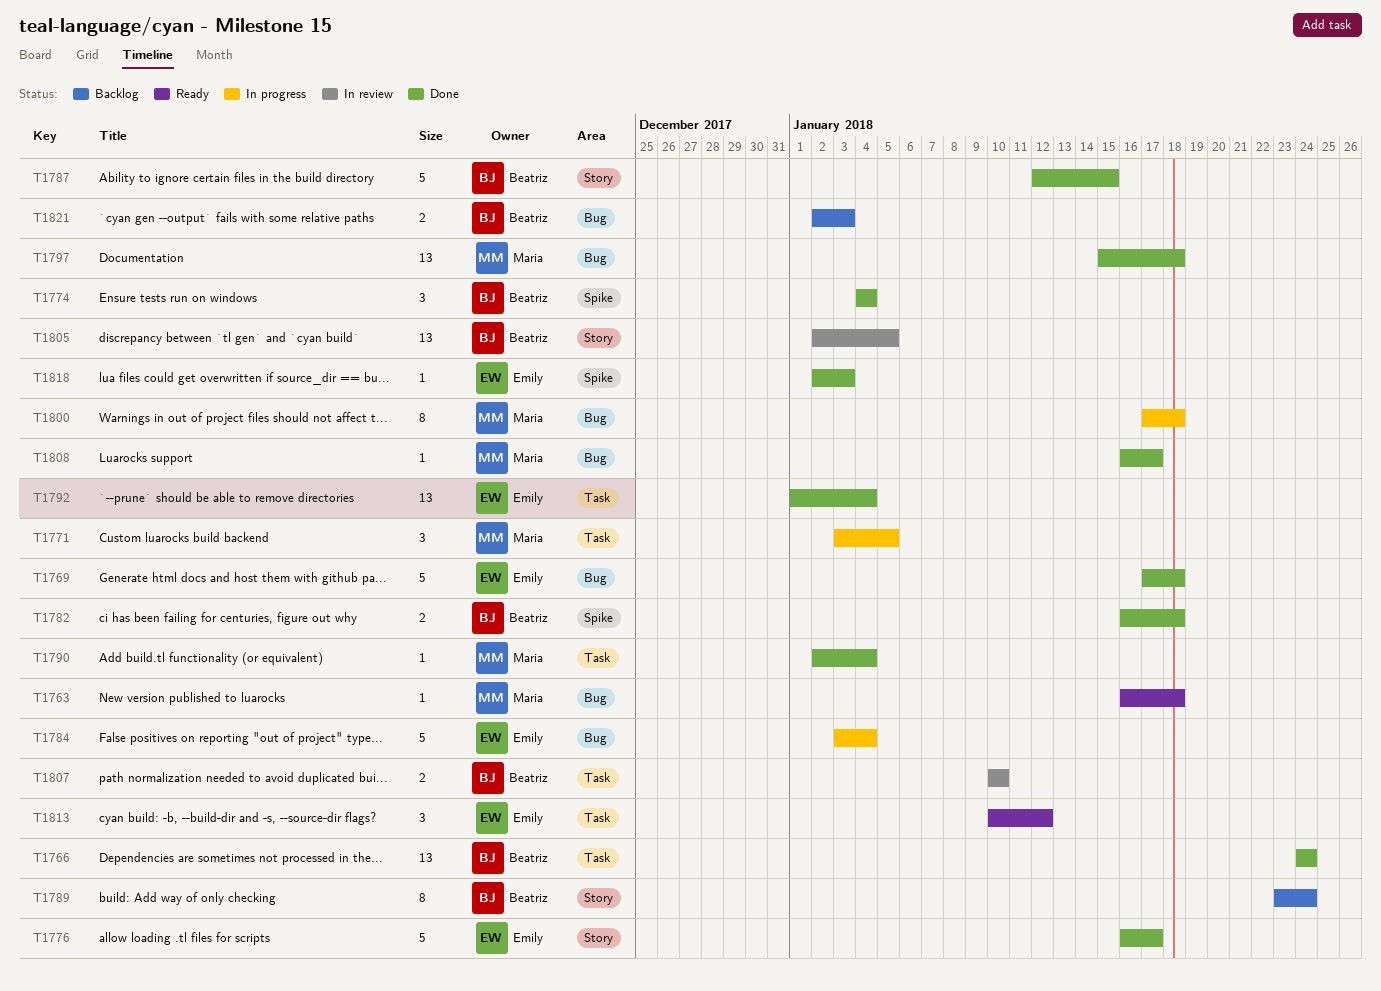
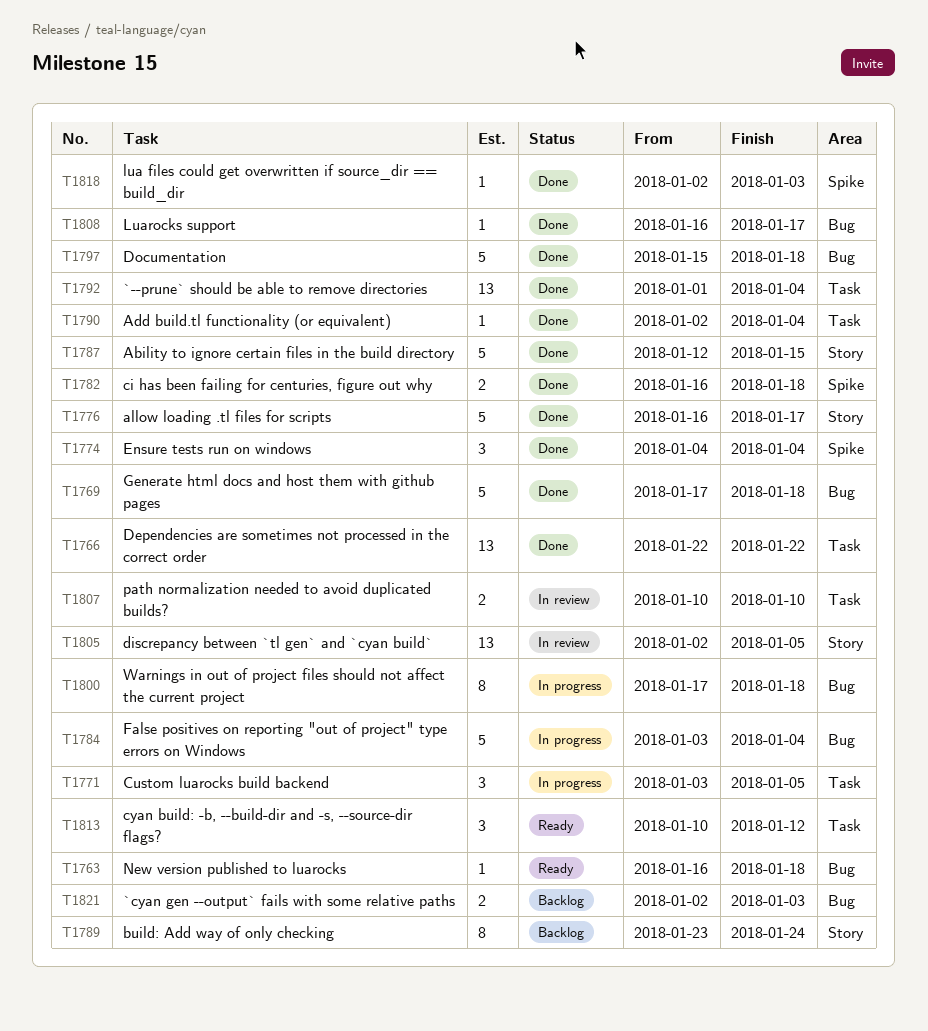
T1766, start: Jan 24 -> Jan 22
T1766, due: Jan 24 -> Jan 22
T1797, estimate: 13 -> 5

